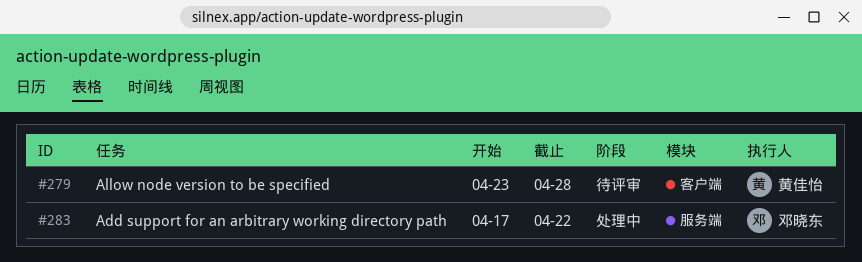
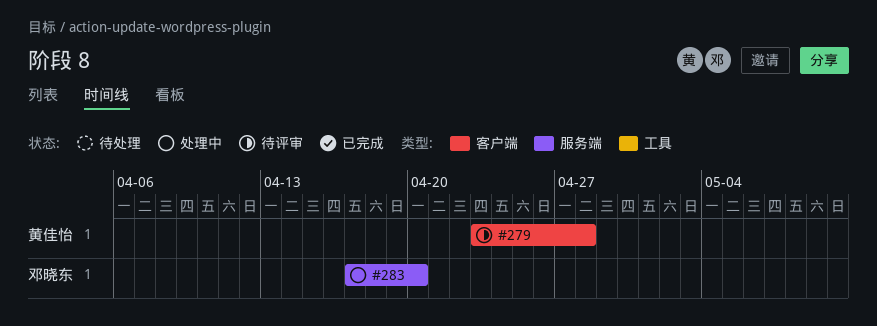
#283, due: Apr 22 -> Apr 20

